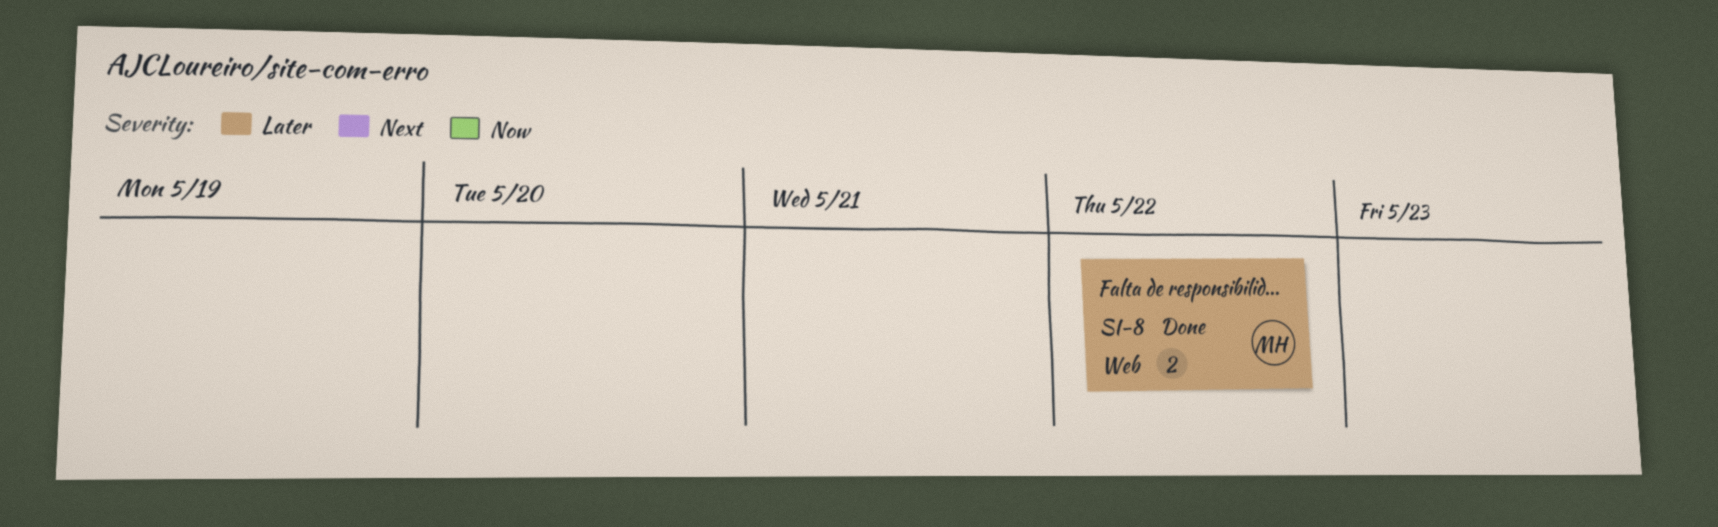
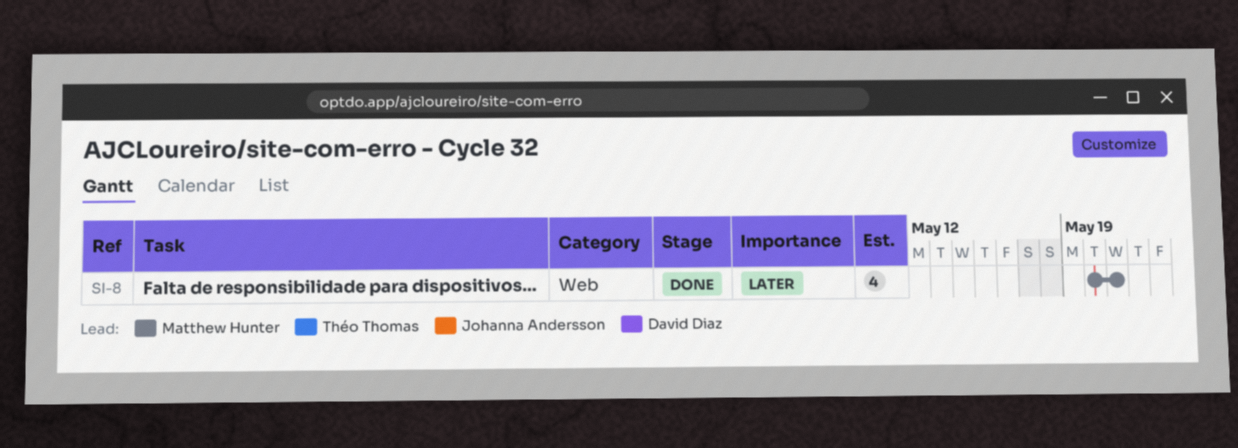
SI-8, estimate: 2 -> 4
SI-8, due: May 22 -> May 21

